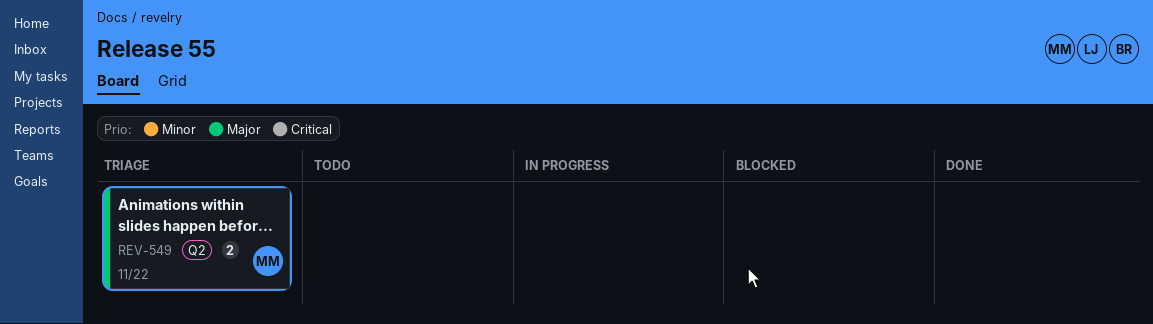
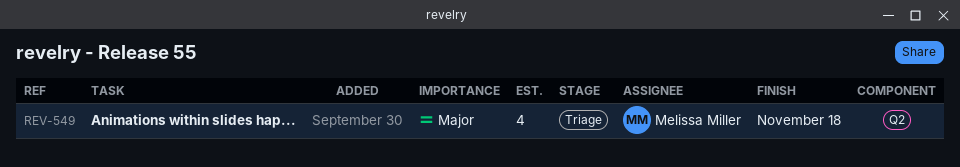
REV-549, estimate: 2 -> 4
REV-549, due: Nov 22 -> Nov 18

